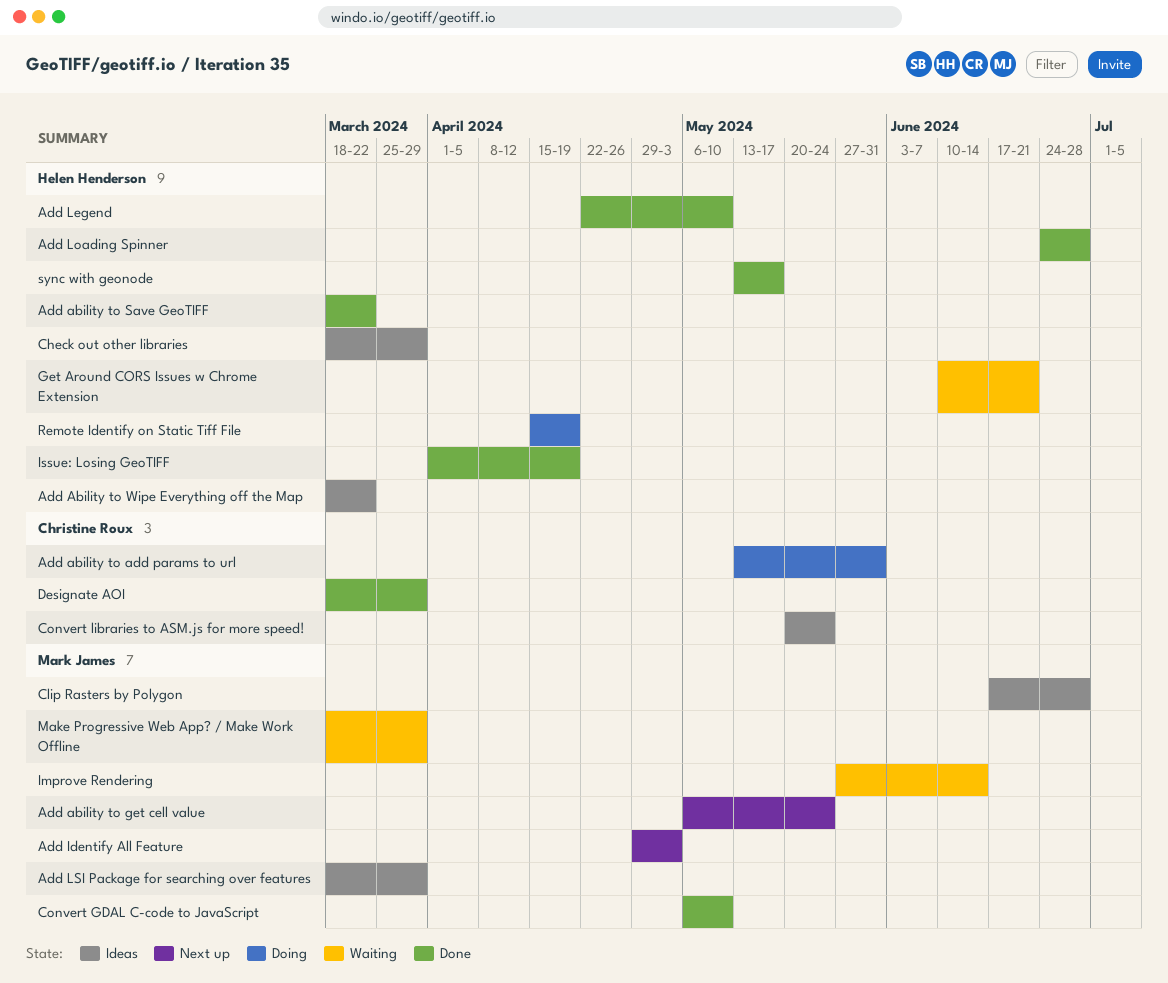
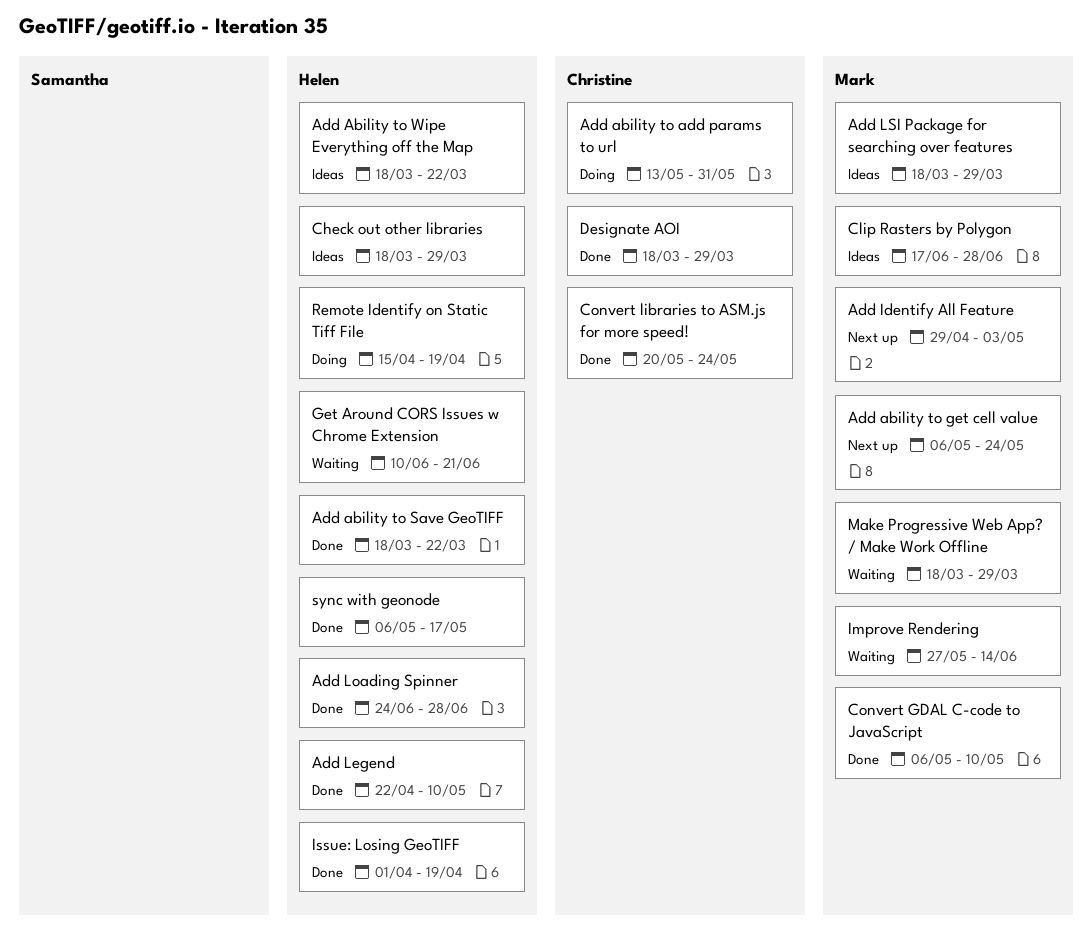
Convert libraries to ASM.js for more speed!, status: Ideas -> Done
sync with geonode, start: May 13 -> May 6

